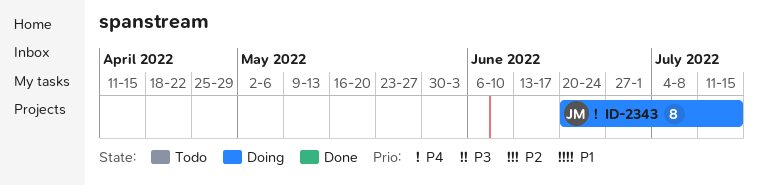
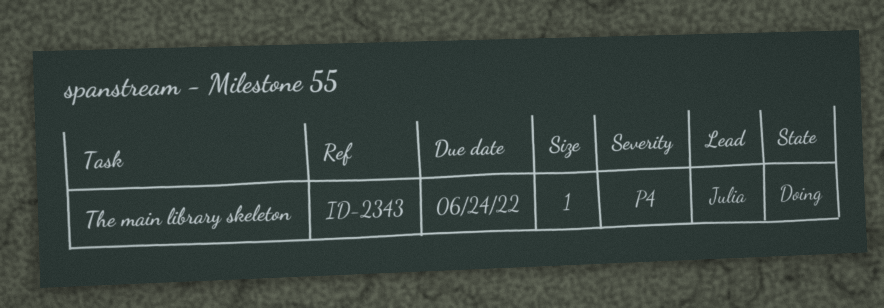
ID-2343, estimate: 8 -> 1
ID-2343, due: Jul 15 -> Jun 24

